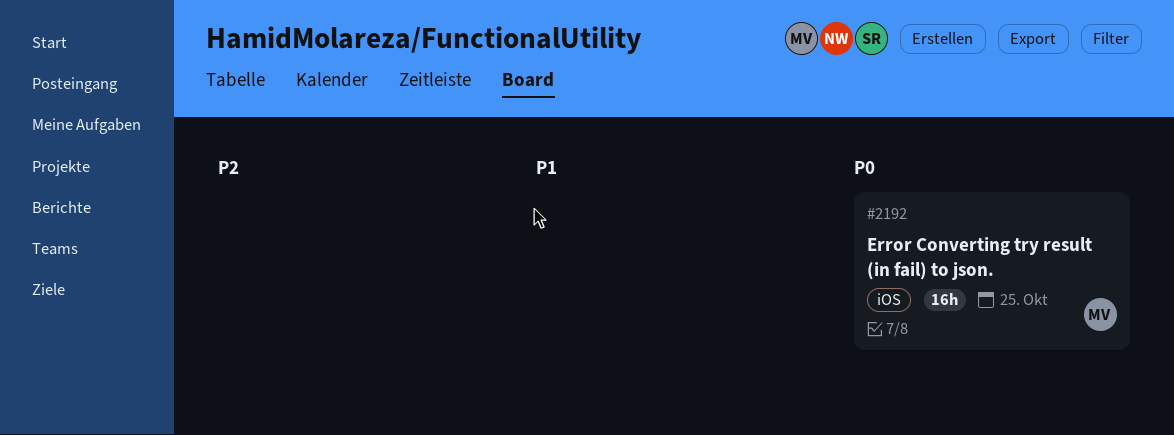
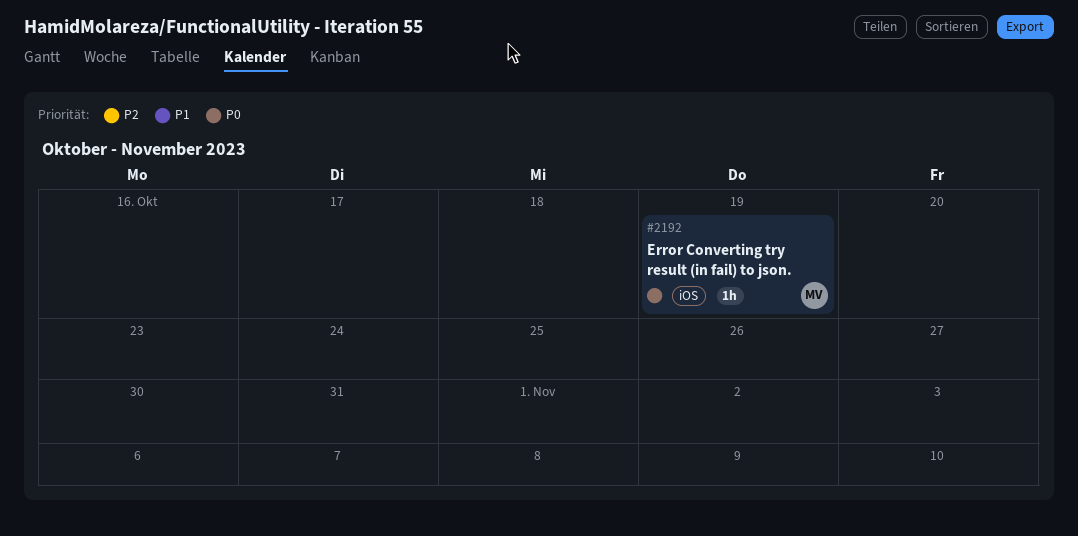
#2192, estimate: 16h -> 1h
#2192, due: Oct 25 -> Oct 19

